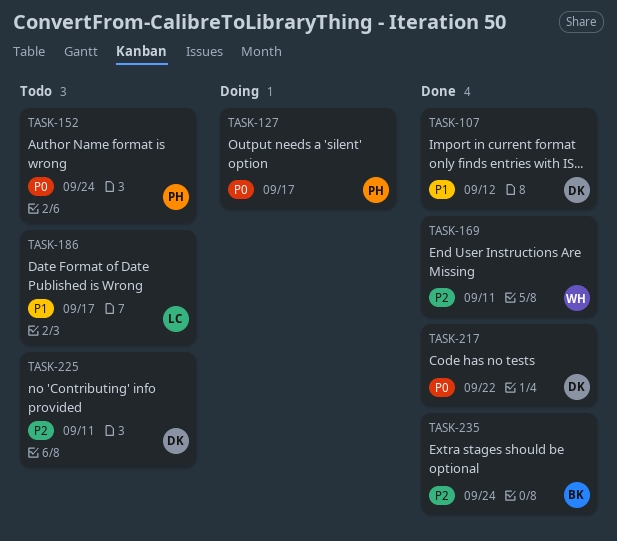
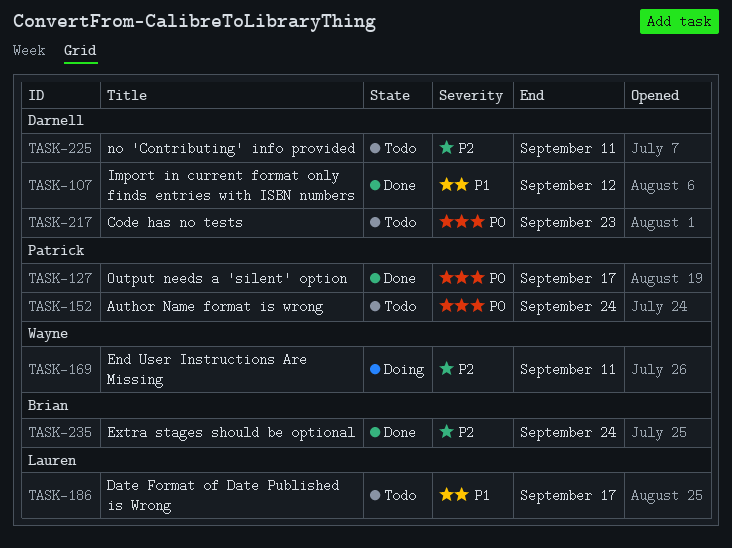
TASK-127, status: Doing -> Done
TASK-169, status: Done -> Doing
TASK-217, status: Done -> Todo
TASK-217, due: Sep 22 -> Sep 23

